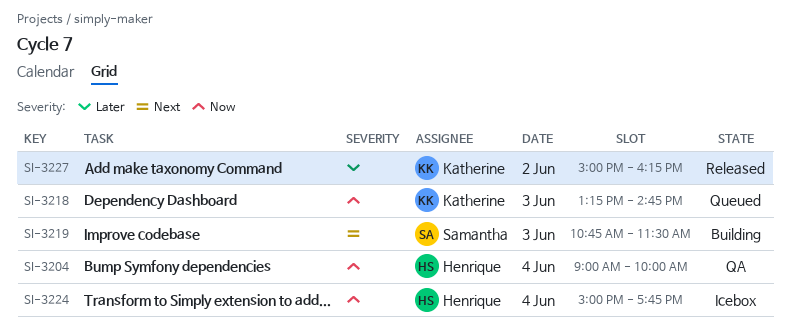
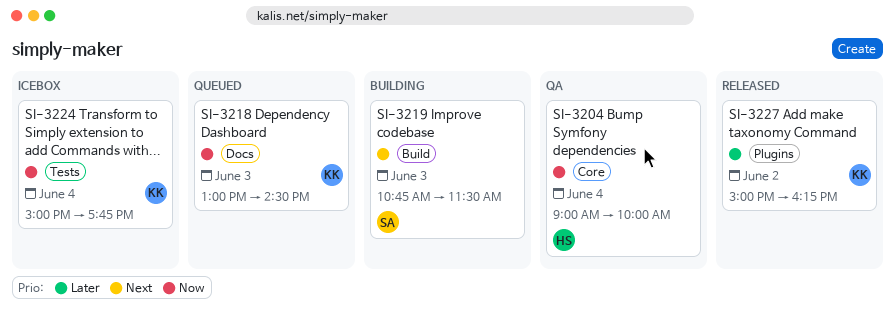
SI-3218, begins: 13:15 -> 13:00
SI-3218, ends: 14:45 -> 14:30
SI-3224, owner: Henrique -> Katherine

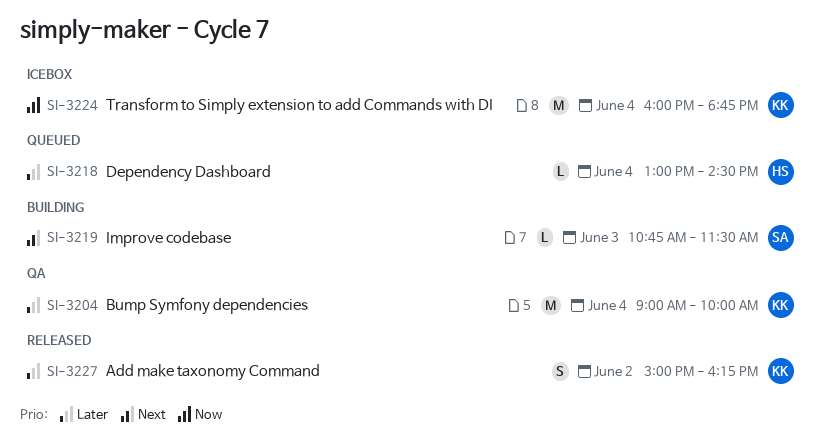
SI-3204, owner: HS -> KK
SI-3204, priority: Now -> Later
SI-3218, owner: KK -> HS
SI-3218, priority: Now -> Later
SI-3218, day: Jun 3 -> Jun 4
SI-3224, begins: 15:00 -> 16:00
SI-3224, ends: 17:45 -> 18:45

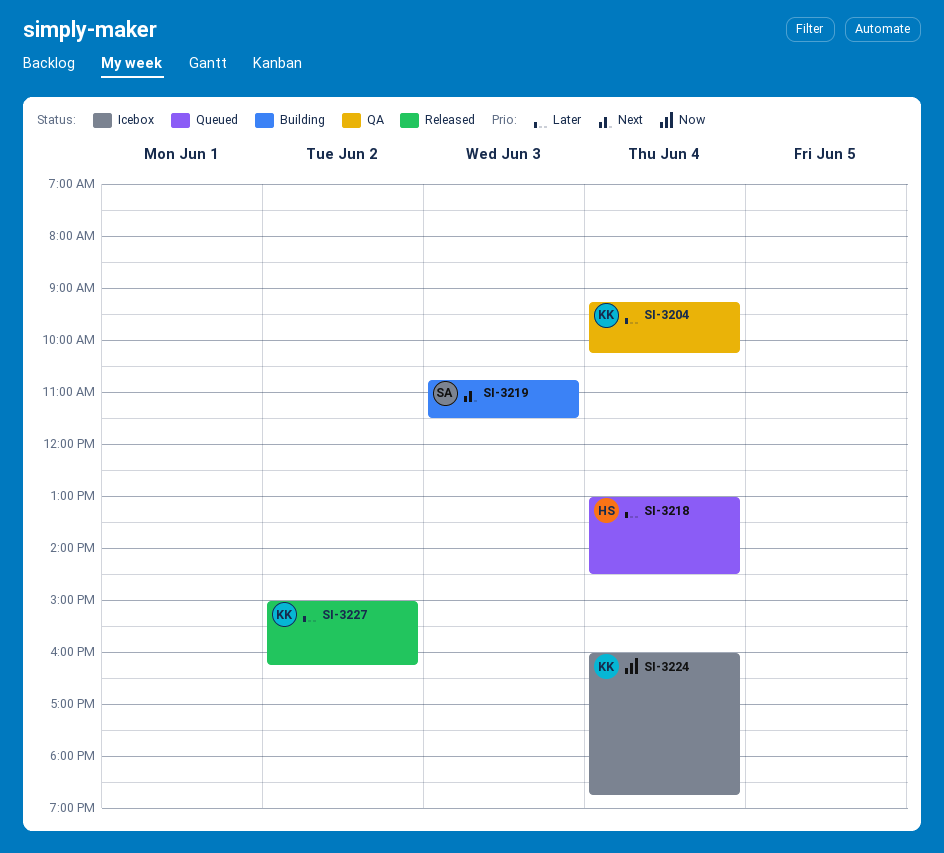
SI-3204, begins: 09:00 -> 09:15
SI-3204, ends: 10:00 -> 10:15

